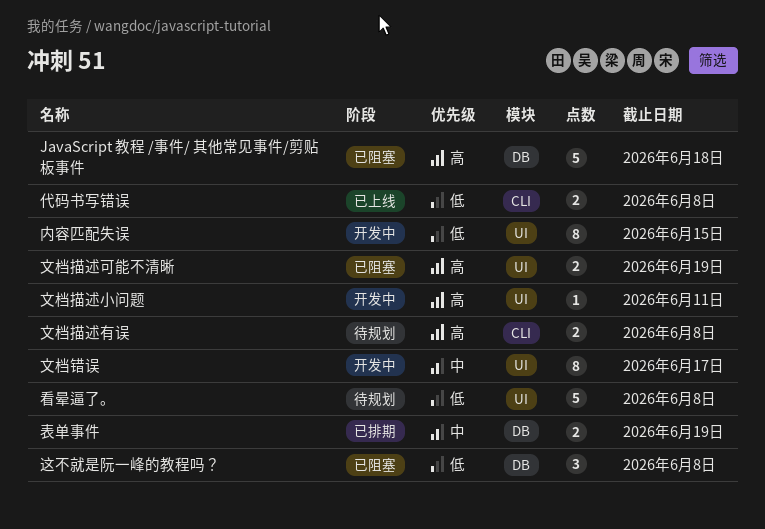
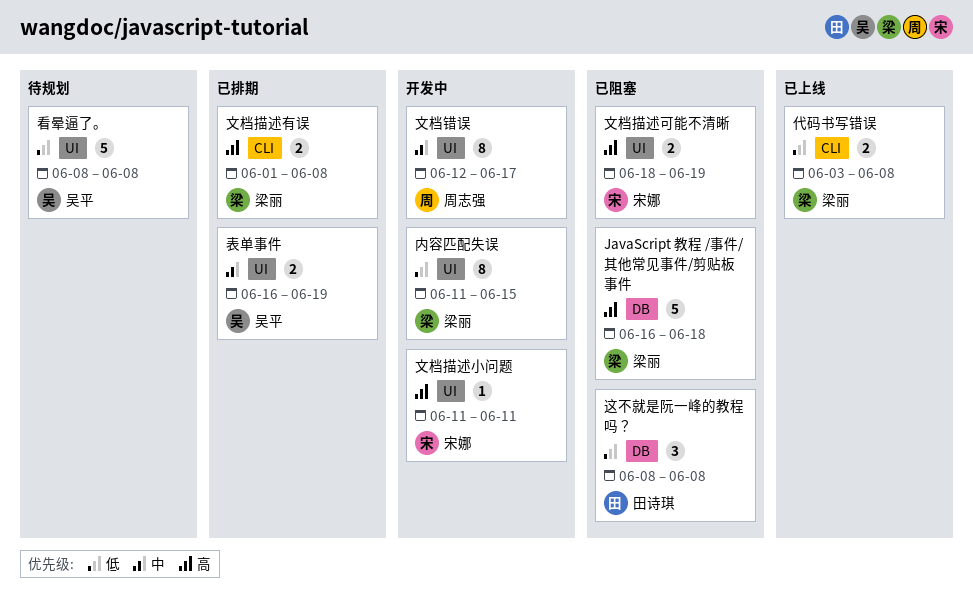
文档描述有误, status: 待规划 -> 已排期
表单事件, label: DB -> UI

